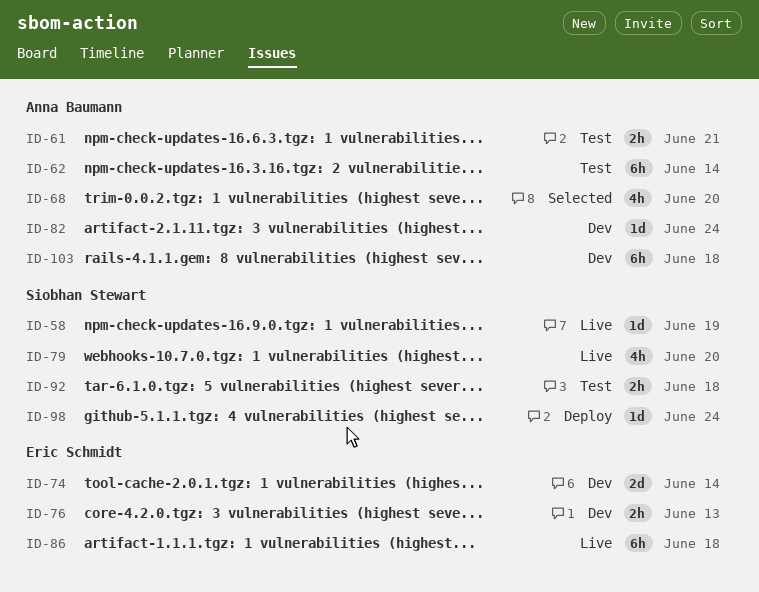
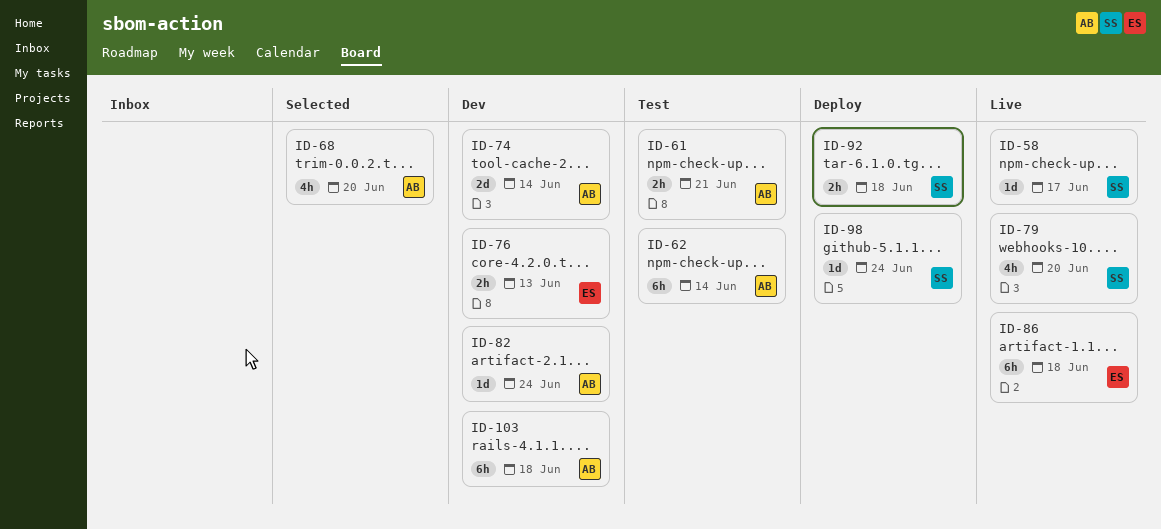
ID-58, due: Jun 19 -> Jun 17
ID-74, owner: Eric Schmidt -> Anna Baumann
ID-92, status: Test -> Deploy

